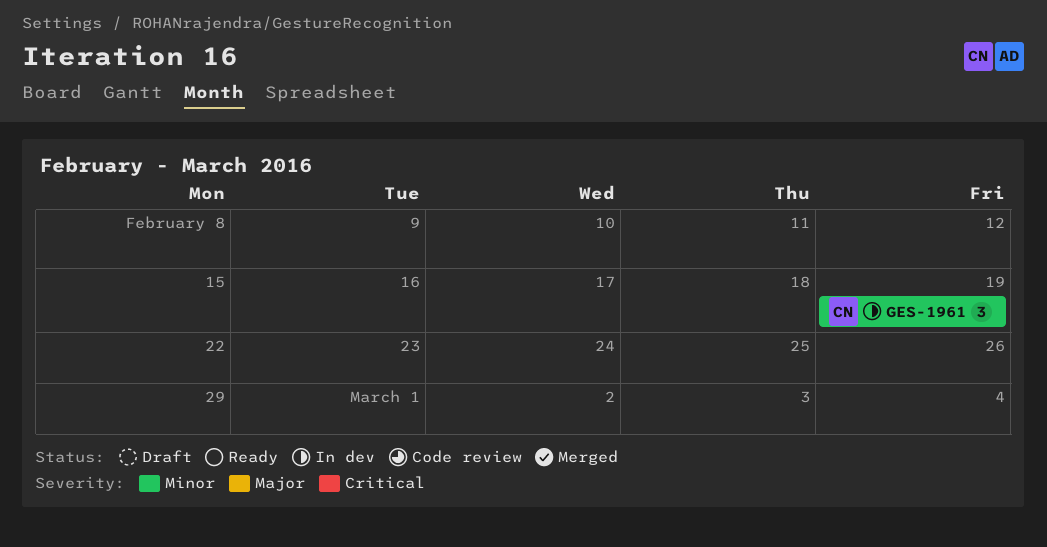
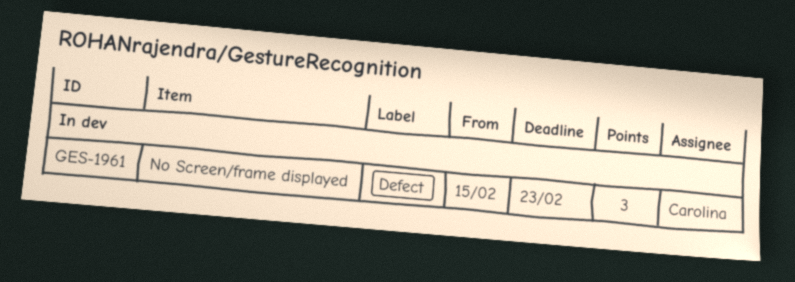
GES-1961, start: Feb 19 -> Feb 15
GES-1961, due: Feb 19 -> Feb 23

